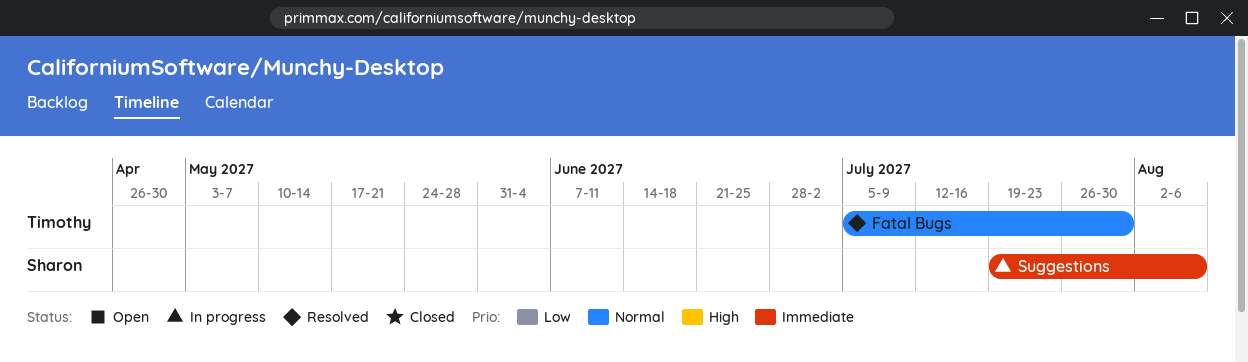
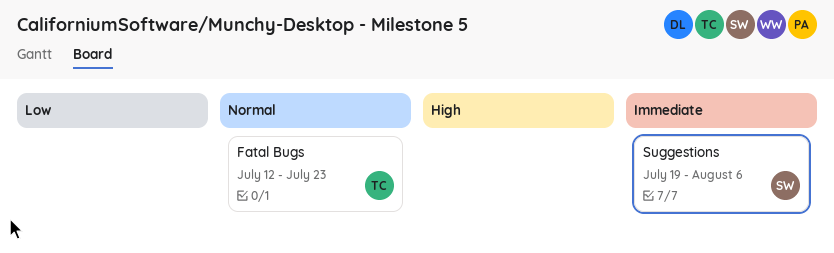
Fatal Bugs, start: Jul 5 -> Jul 12
Fatal Bugs, due: Jul 30 -> Jul 23

